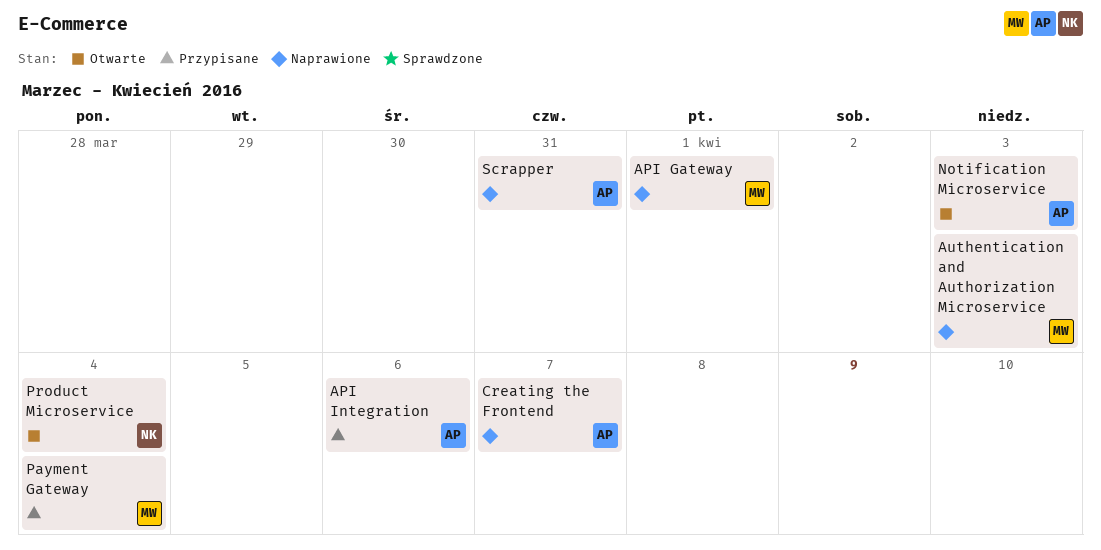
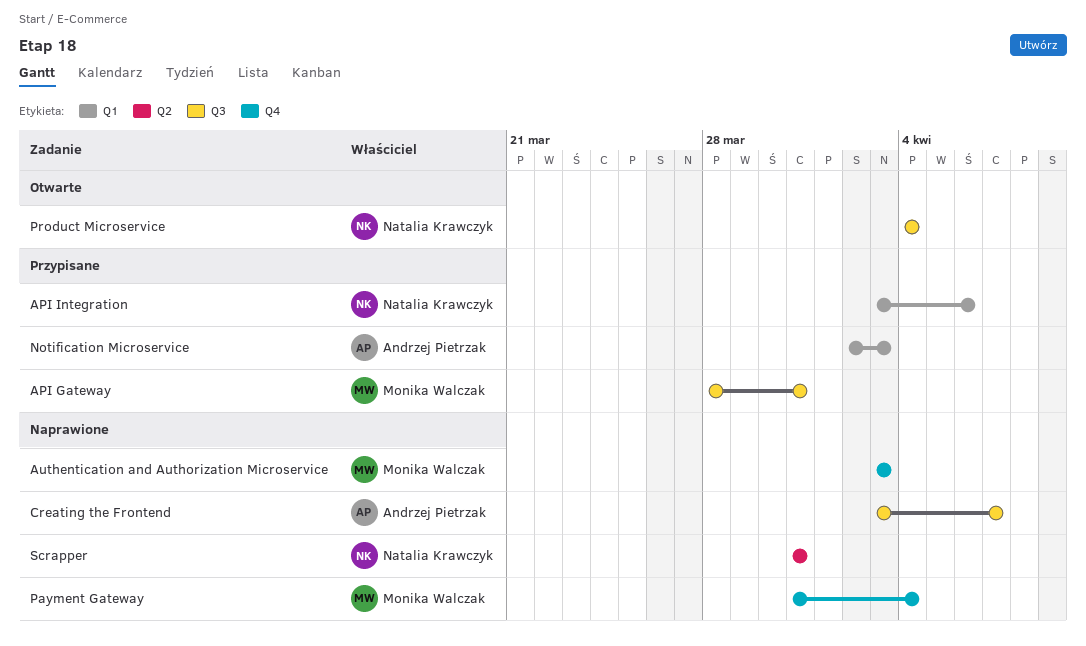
API Gateway, status: Naprawione -> Przypisane
API Gateway, due: Apr 1 -> Mar 31
API Integration, owner: Andrzej Pietrzak -> Natalia Krawczyk
Notification Microservice, status: Otwarte -> Przypisane
Payment Gateway, status: Przypisane -> Naprawione
Scrapper, owner: Andrzej Pietrzak -> Natalia Krawczyk

